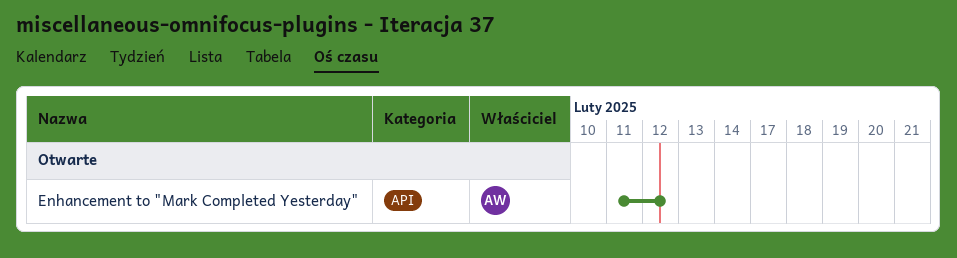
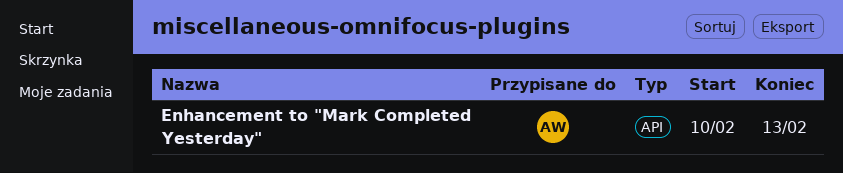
Enhancement to "Mark Completed Yesterday", start: Feb 11 -> Feb 10
Enhancement to "Mark Completed Yesterday", due: Feb 12 -> Feb 13

